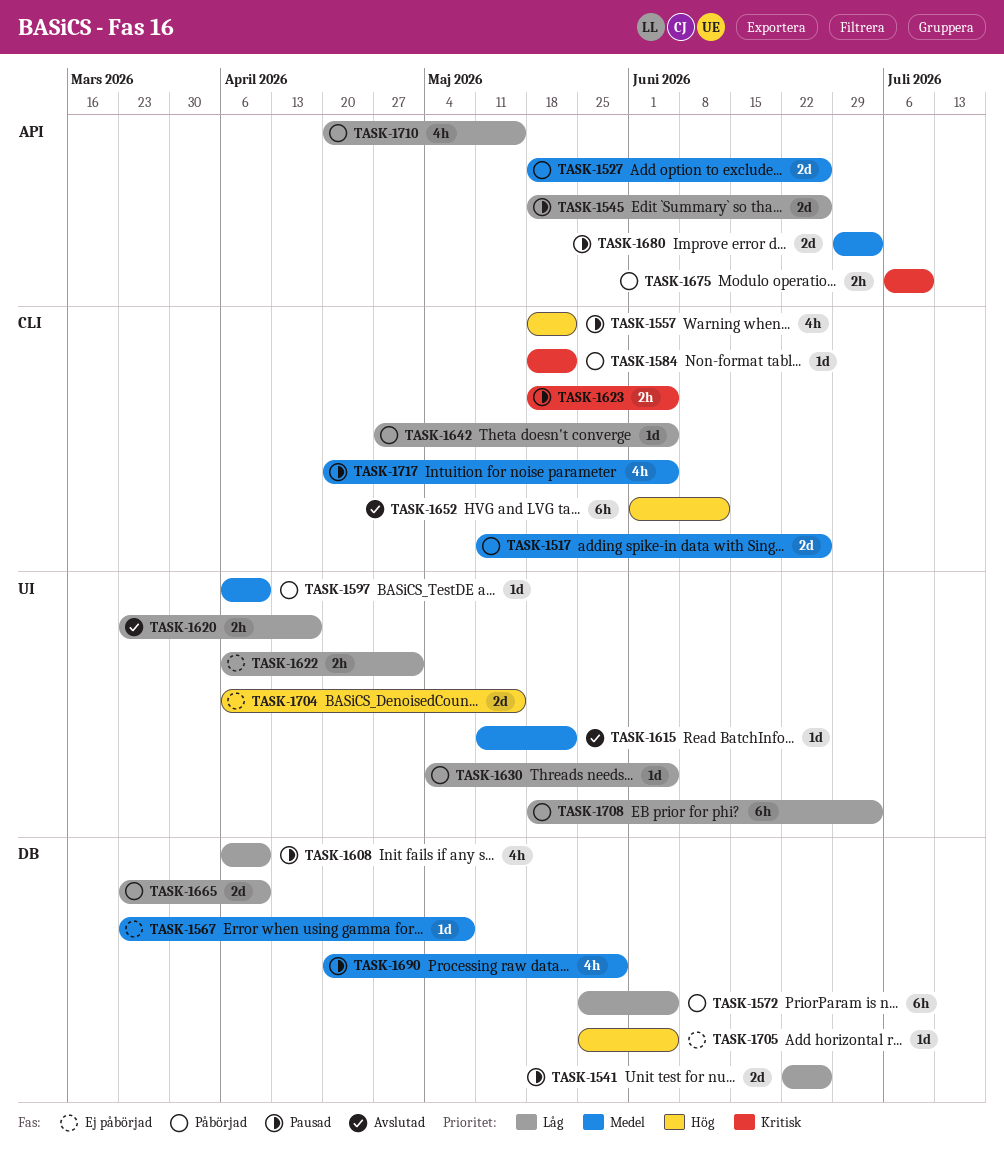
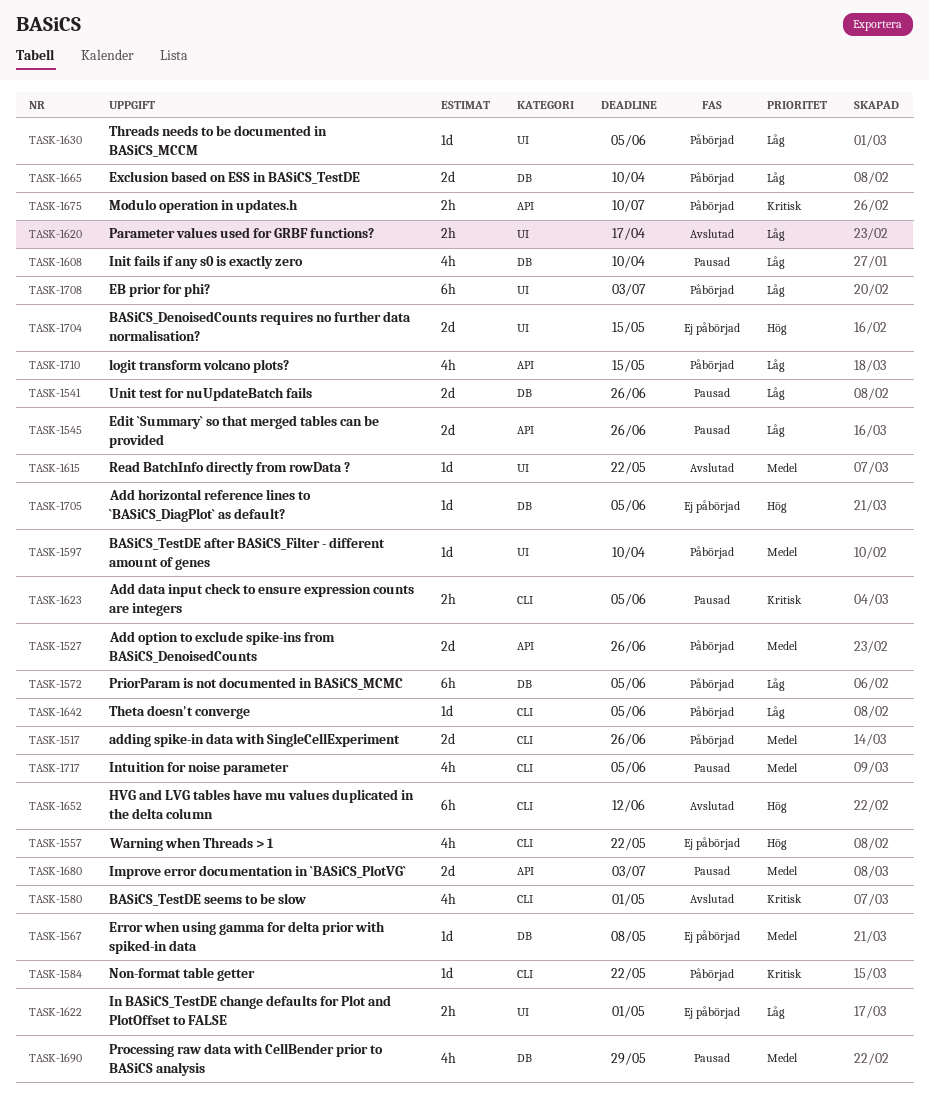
TASK-1557, status: Pausad -> Ej påbörjad
TASK-1580: none -> present

